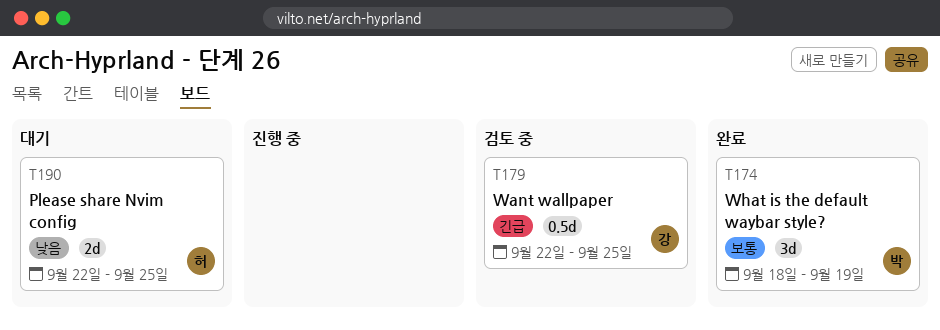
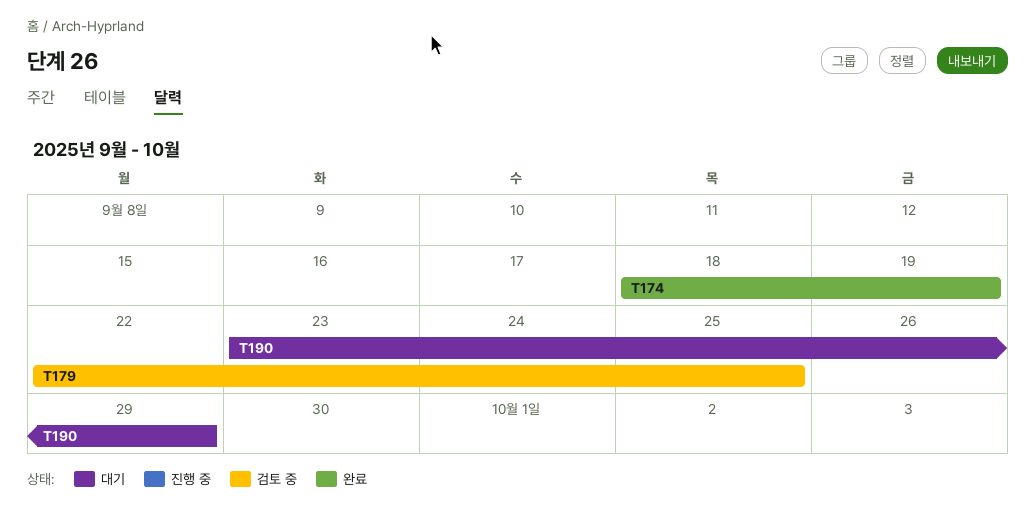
T190, start: Sep 22 -> Sep 23
T190, due: Sep 25 -> Sep 29

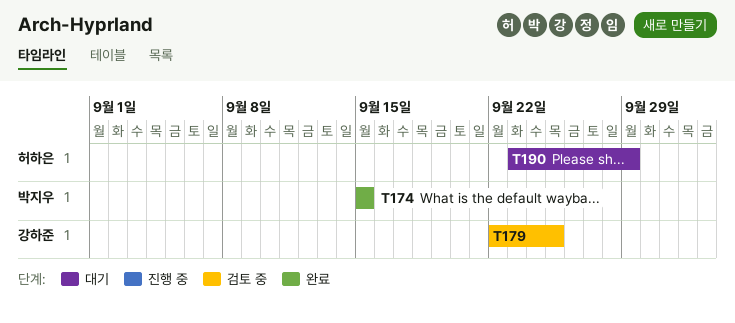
T174, start: Sep 18 -> Sep 15
T174, due: Sep 19 -> Sep 15

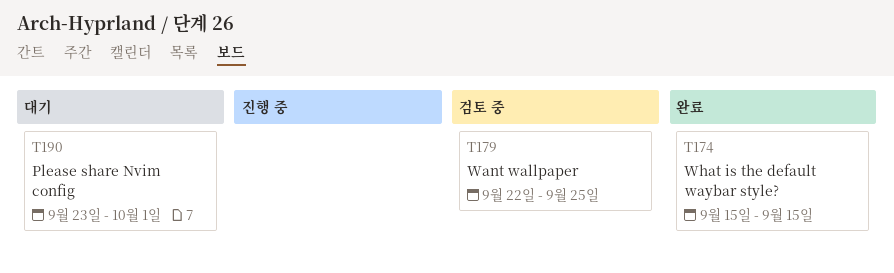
T190, due: Sep 29 -> Oct 1

